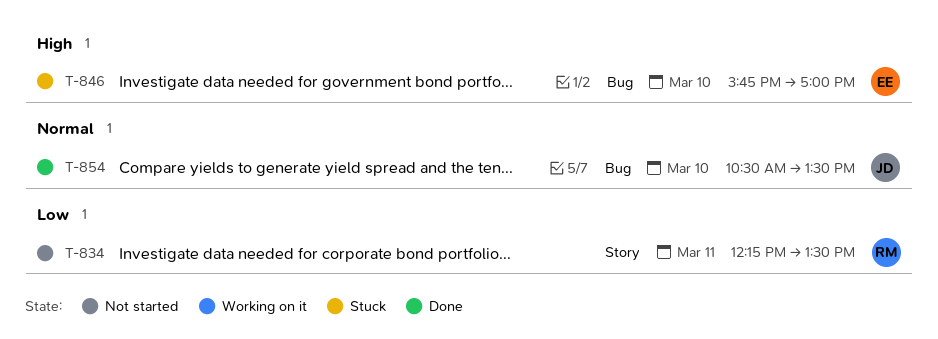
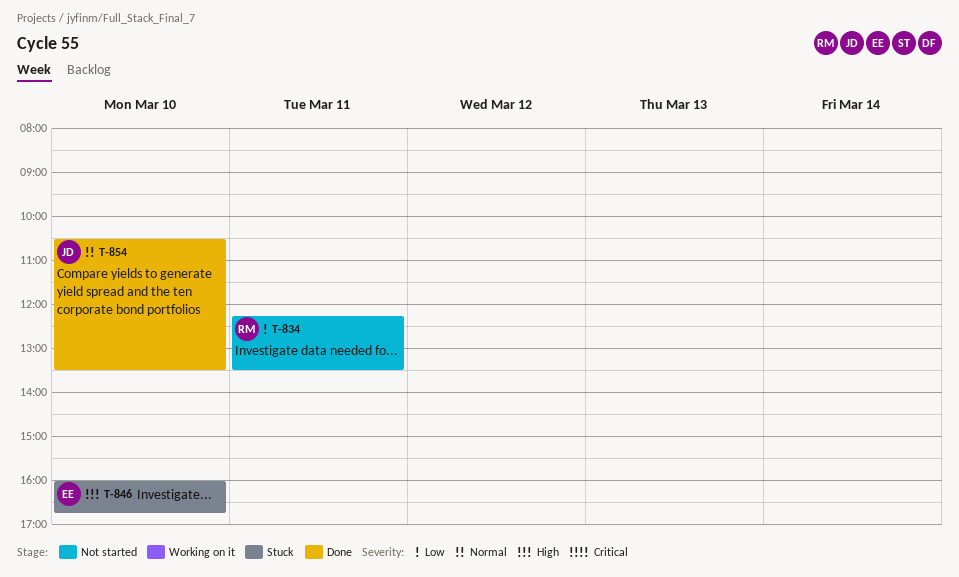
T-846, begins: 15:45 -> 16:00
T-846, ends: 17:00 -> 16:45

